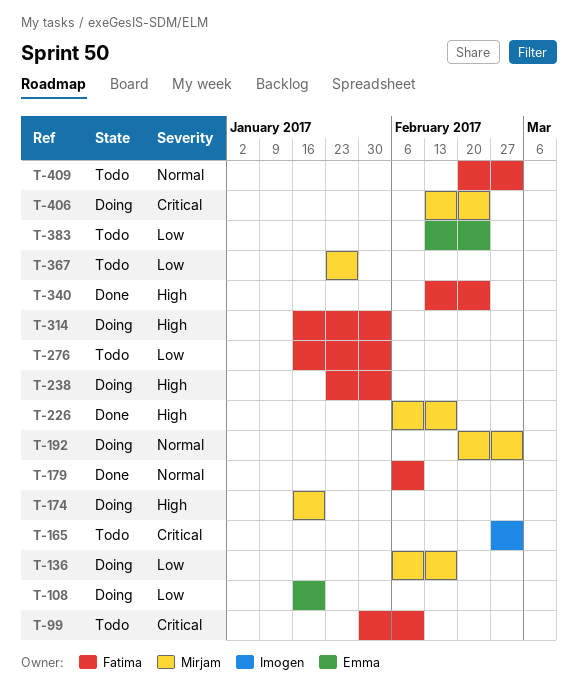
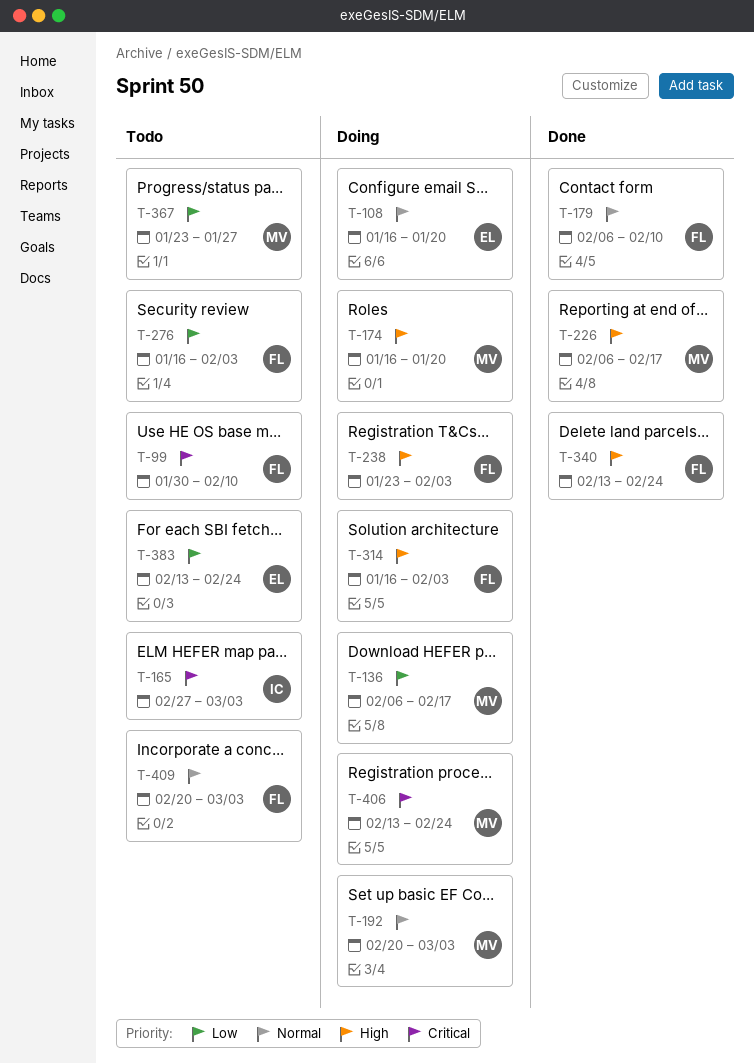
T-108, priority: Low -> Normal

